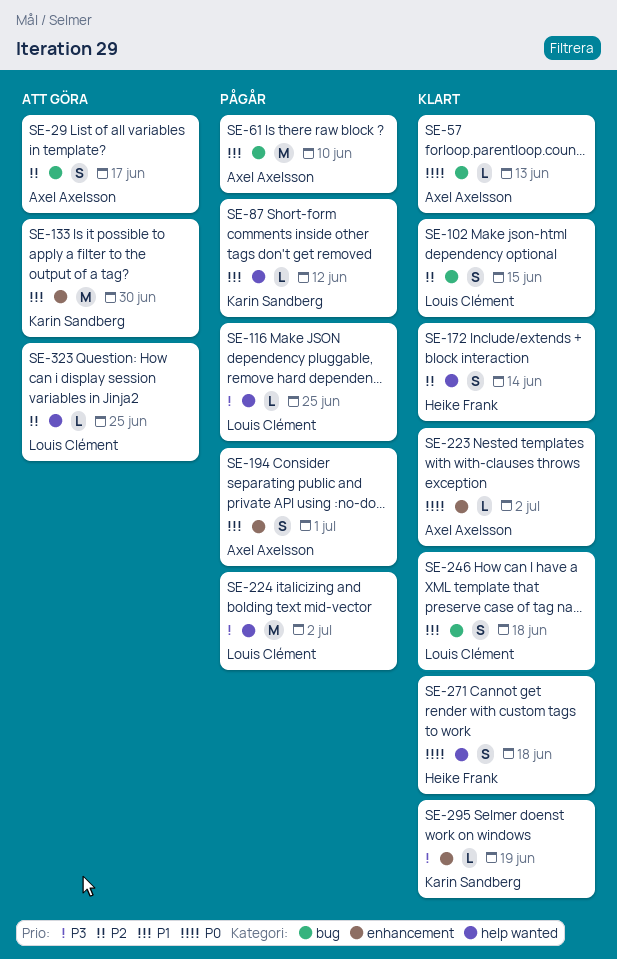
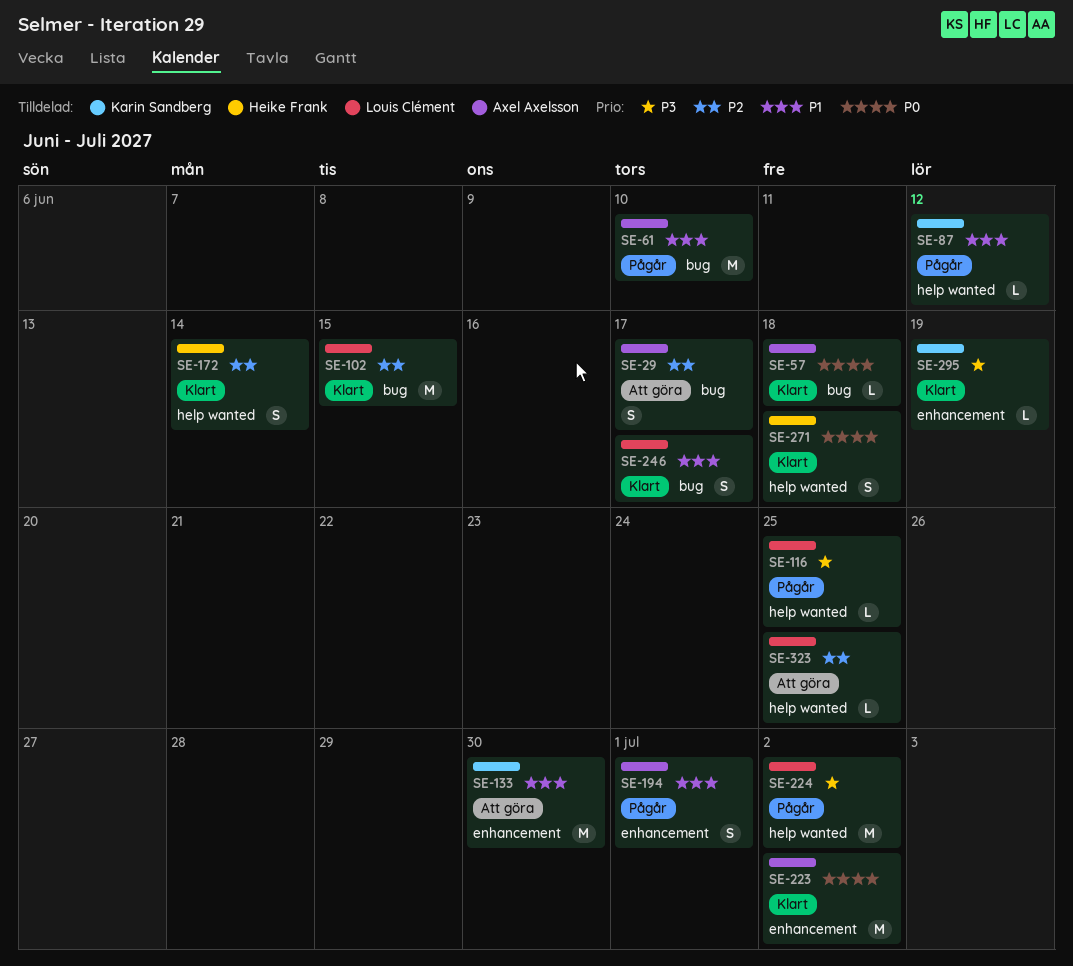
SE-57, due: Jun 13 -> Jun 18
SE-102, estimate: S -> M
SE-223, estimate: L -> M
SE-246, due: Jun 18 -> Jun 17

